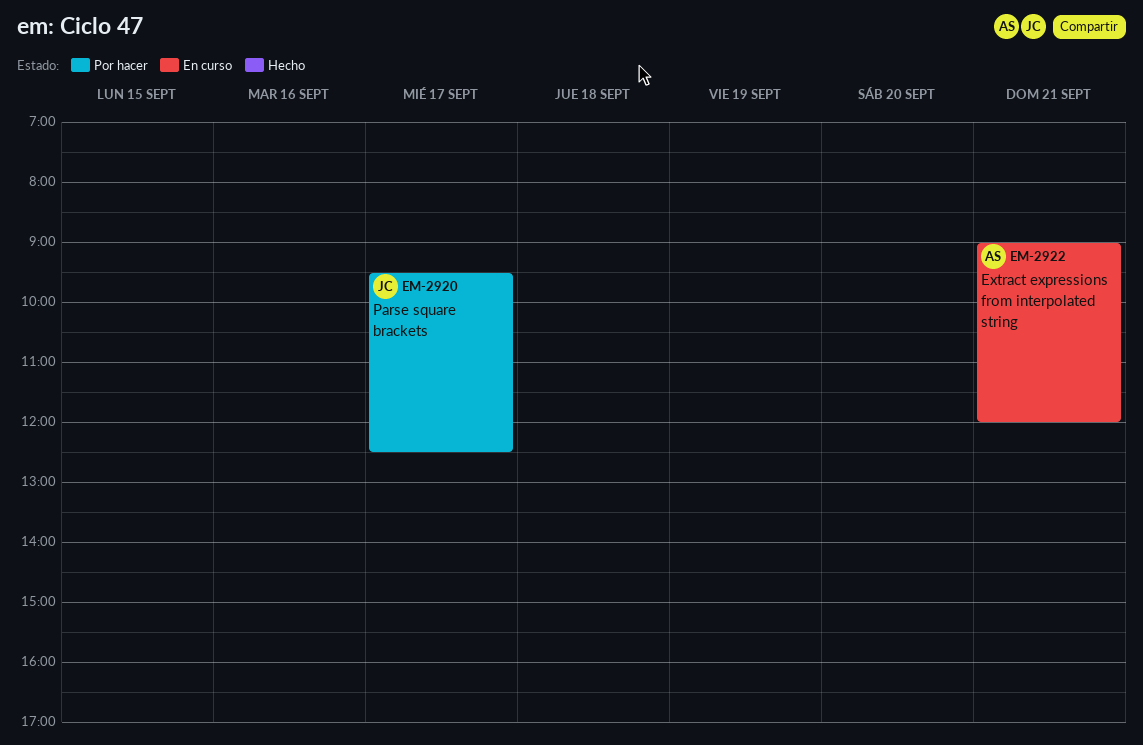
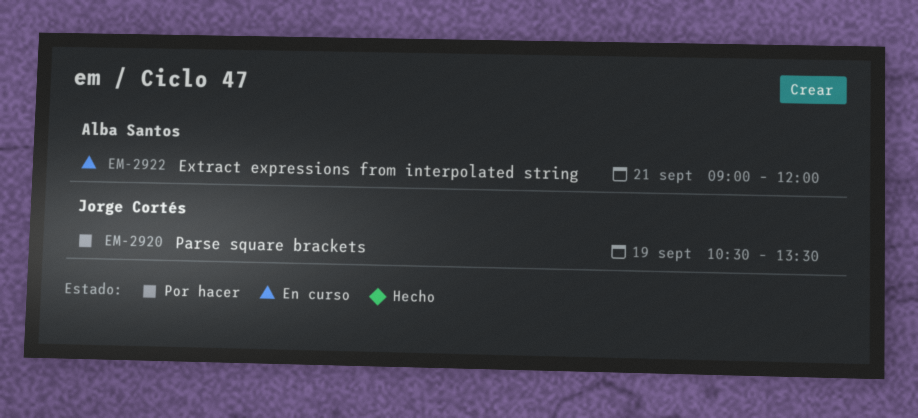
EM-2920, day: Sep 17 -> Sep 19
EM-2920, begins: 09:30 -> 10:30
EM-2920, ends: 12:30 -> 13:30

